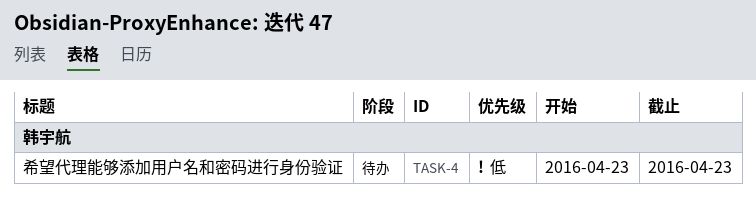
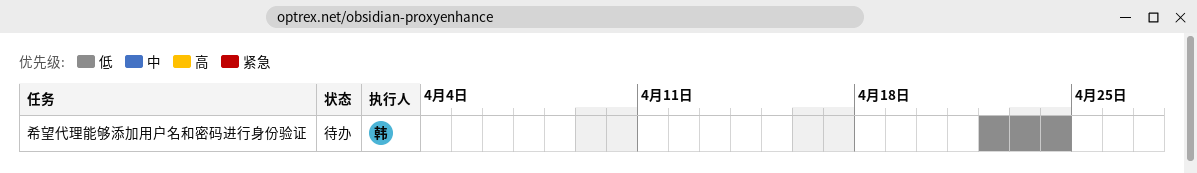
希望代理能够添加用户名和密码进行身份验证, start: Apr 23 -> Apr 22
希望代理能够添加用户名和密码进行身份验证, due: Apr 23 -> Apr 24

